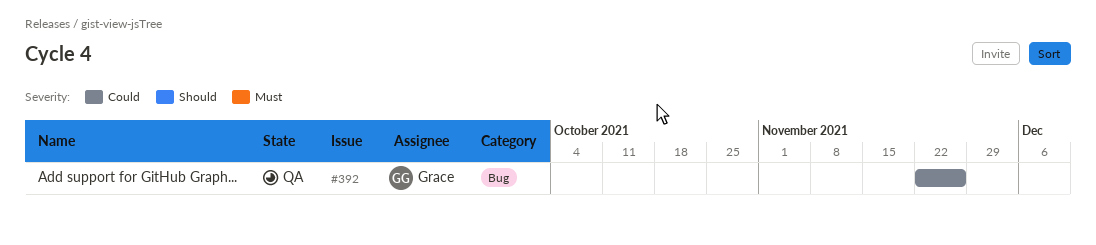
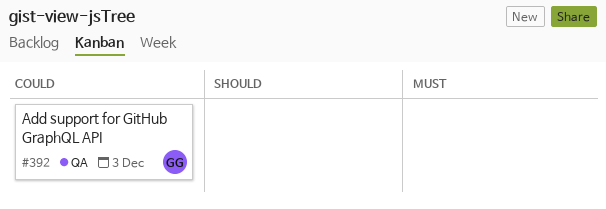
#392, due: Nov 26 -> Dec 3

